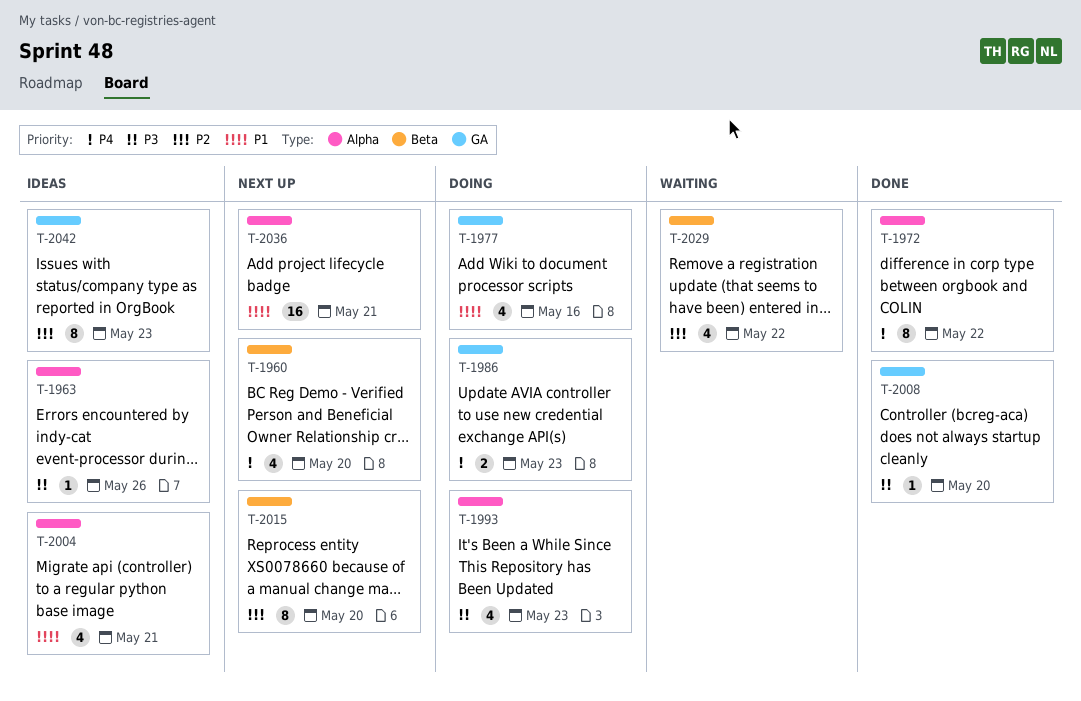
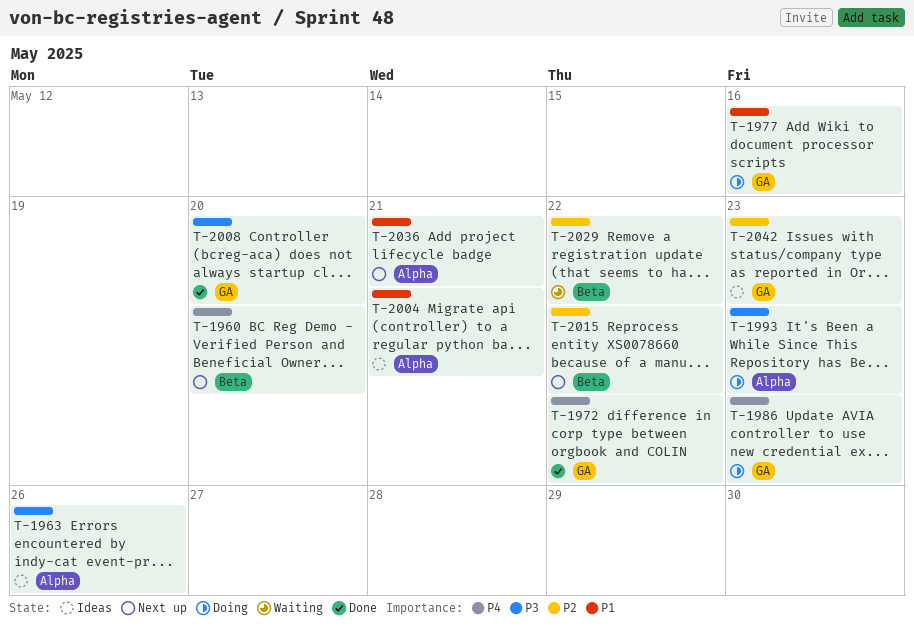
T-1972, label: Alpha -> GA
T-2015, due: May 20 -> May 22

